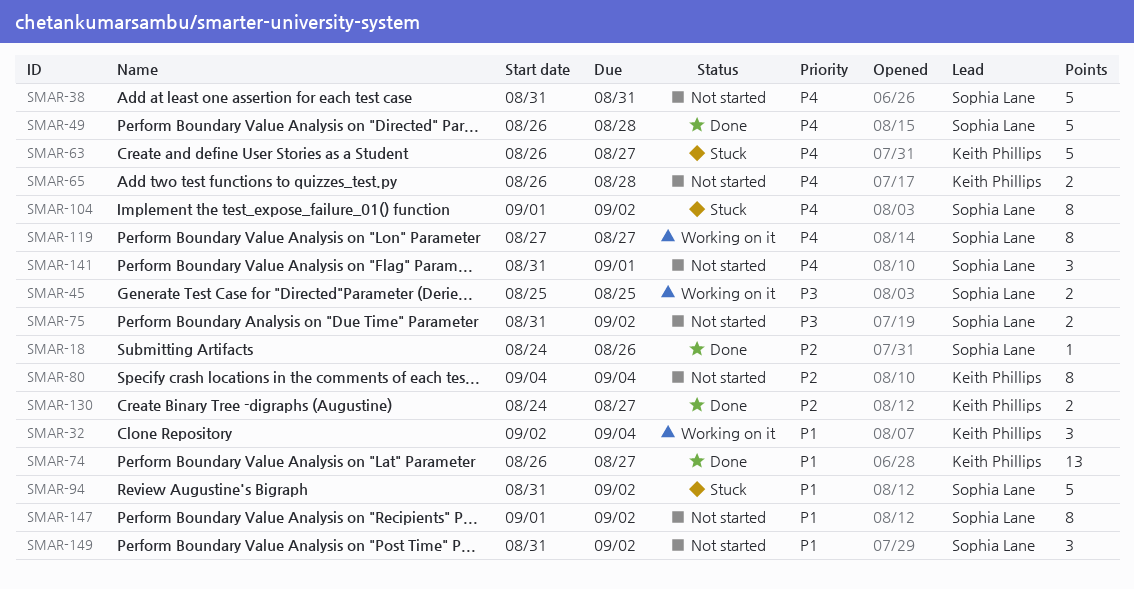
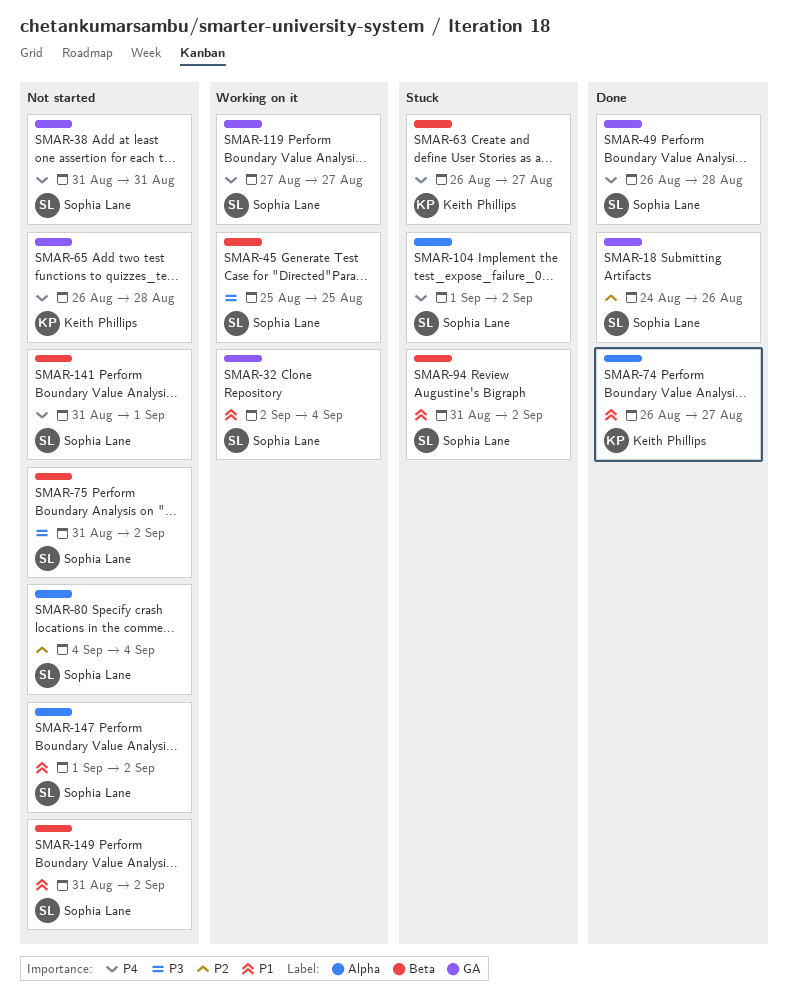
SMAR-32, owner: Keith Phillips -> Sophia Lane
SMAR-80, owner: Keith Phillips -> Sophia Lane
SMAR-130: present -> none

